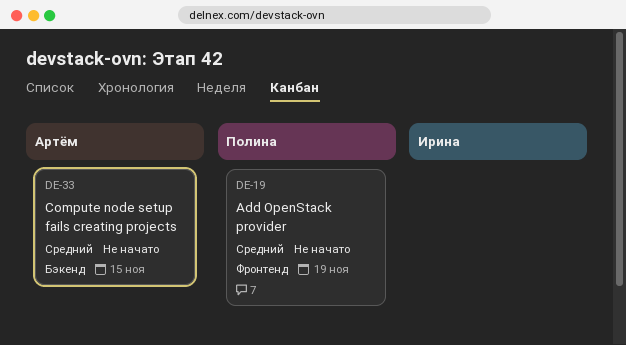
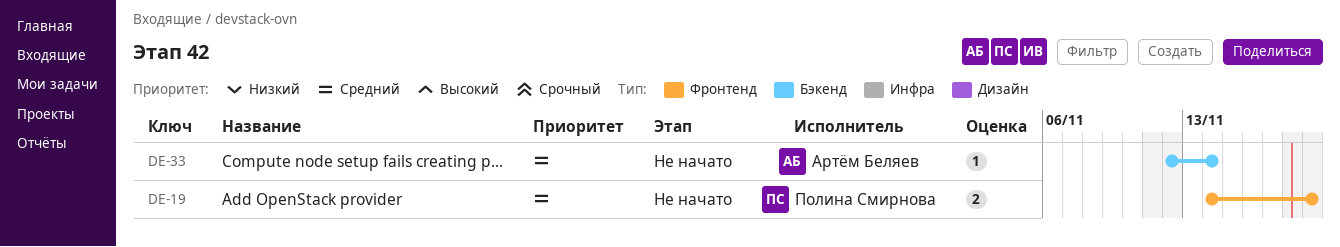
DE-33, due: Nov 15 -> Nov 14

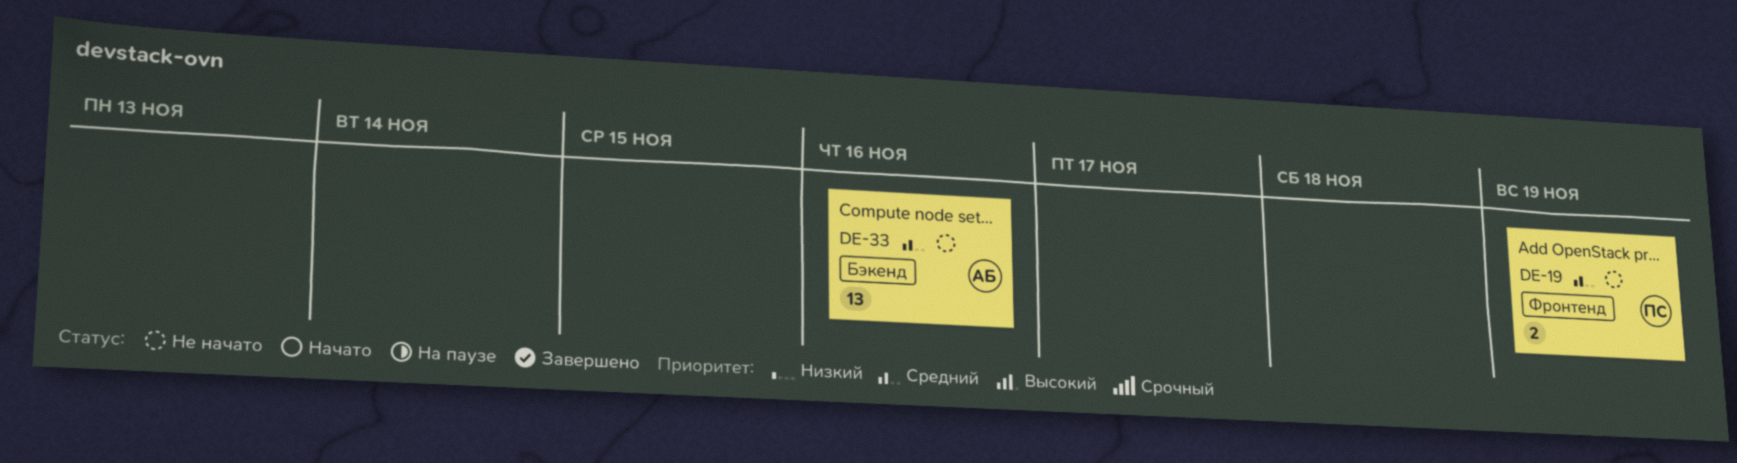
DE-33, estimate: 1 -> 13
DE-33, due: Nov 14 -> Nov 16

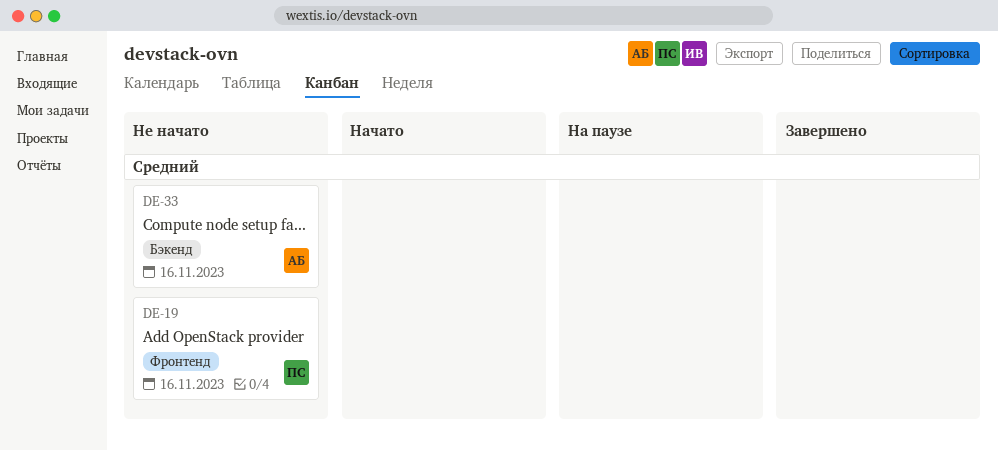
DE-19, due: Nov 19 -> Nov 16

